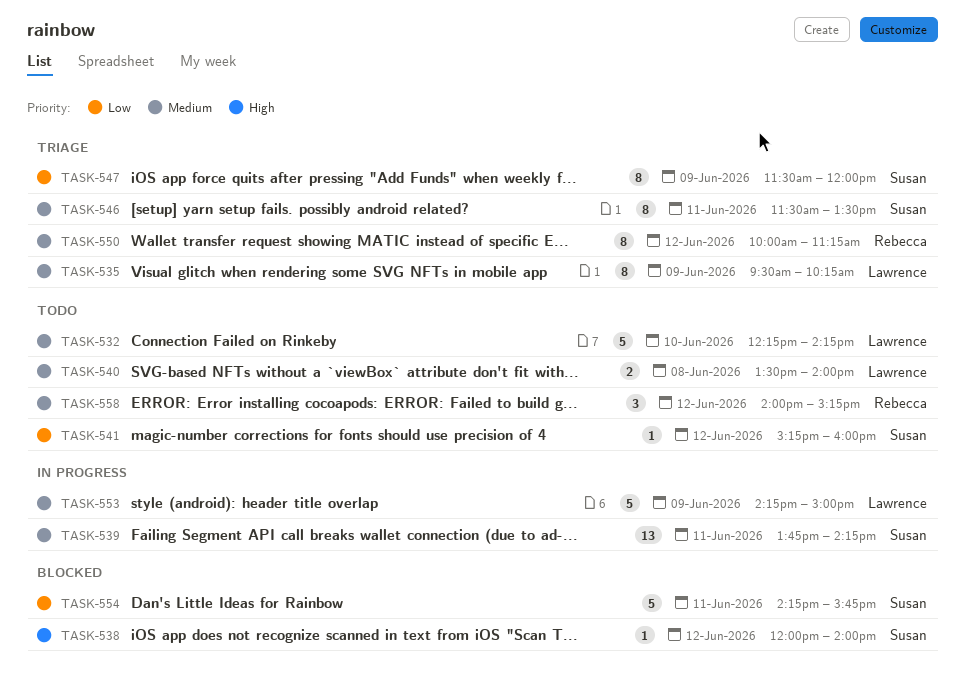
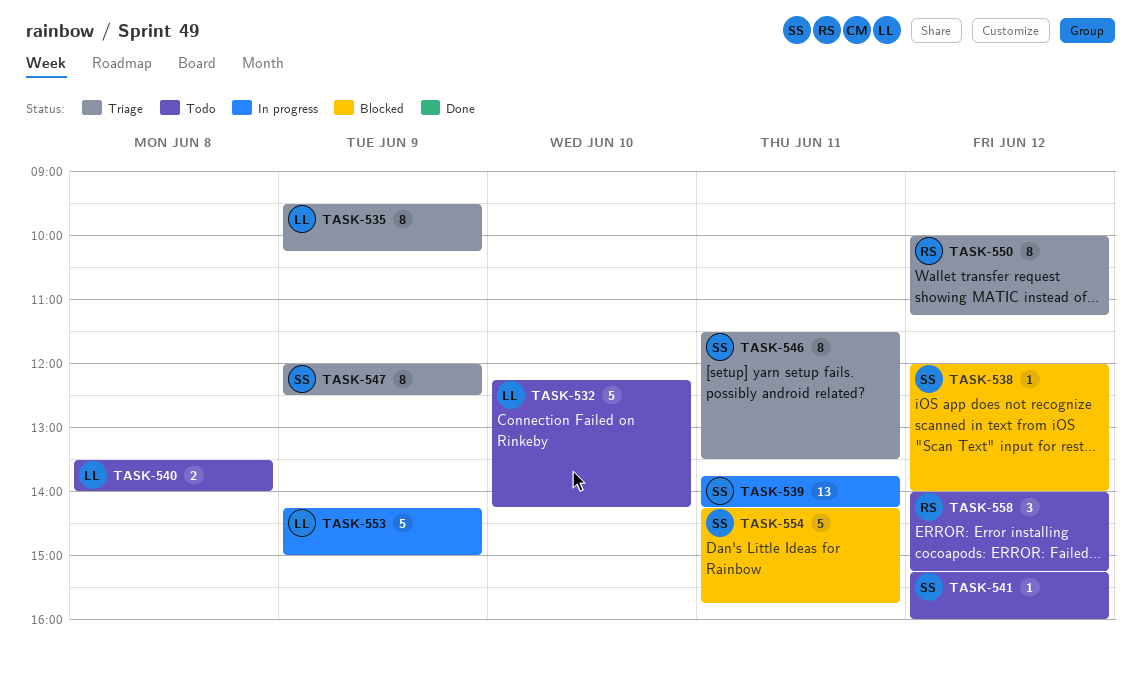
TASK-547, begins: 11:30 -> 12:00
TASK-547, ends: 12:00 -> 12:30

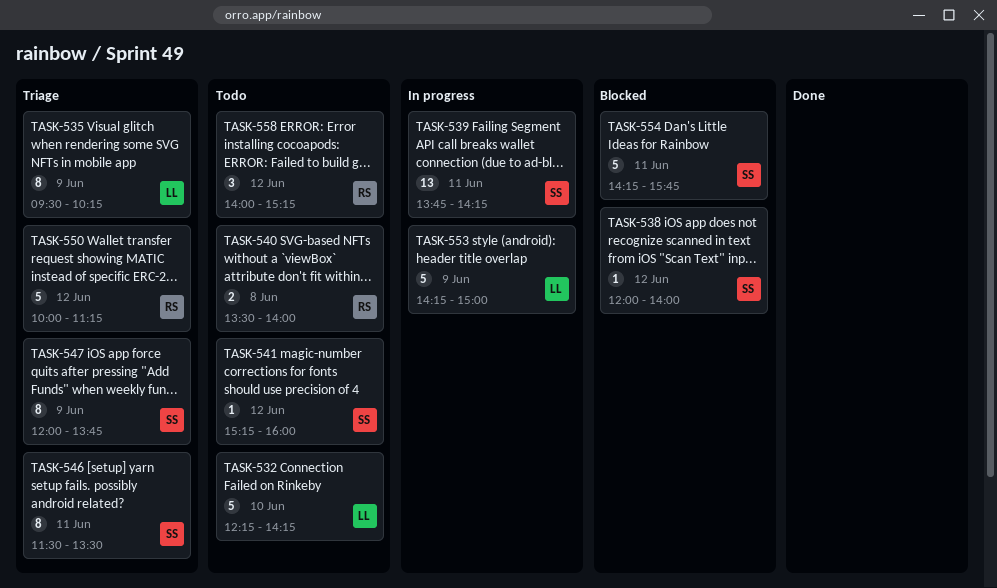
TASK-540, owner: LL -> RS
TASK-547, ends: 12:30 -> 13:45
TASK-550, estimate: 8 -> 5

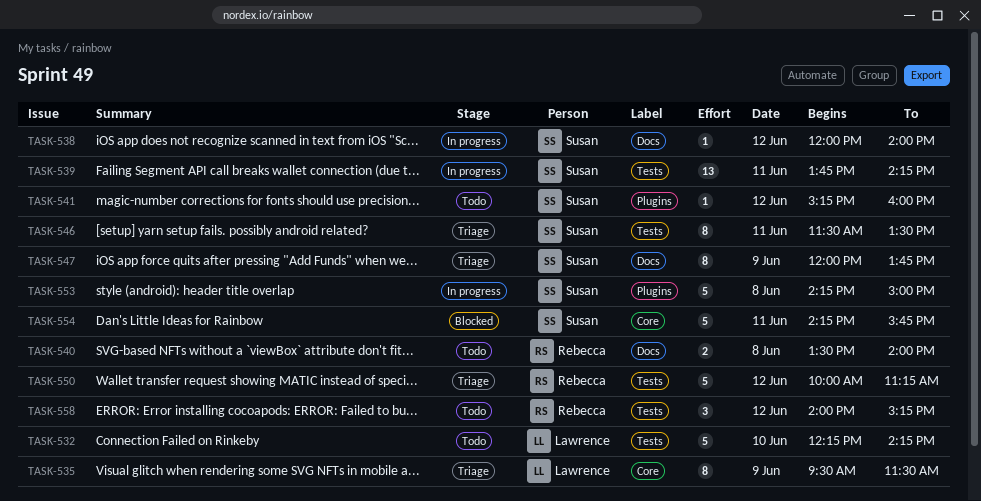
TASK-535, ends: 10:15 -> 11:30
TASK-538, status: Blocked -> In progress
TASK-553, owner: Lawrence -> Susan
TASK-553, day: Jun 9 -> Jun 8

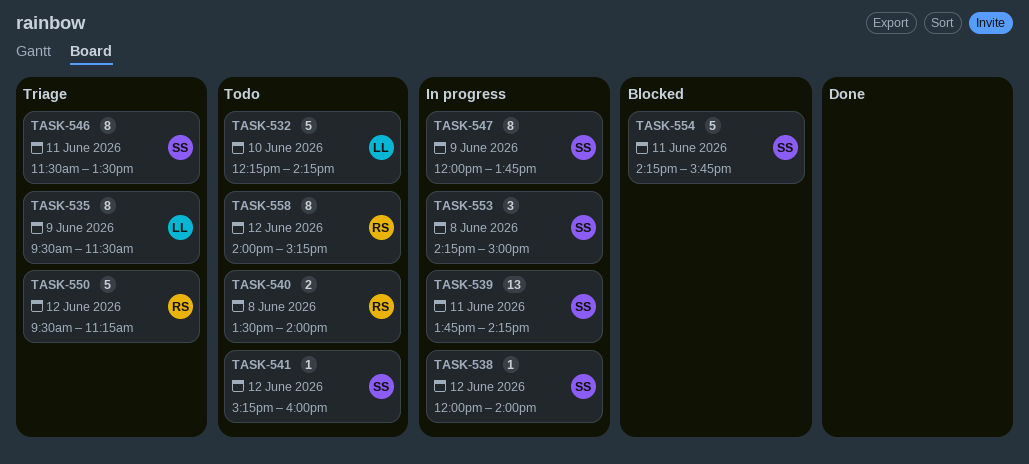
TASK-547, status: Triage -> In progress
TASK-550, begins: 10:00 -> 09:30
TASK-553, estimate: 5 -> 3
TASK-558, estimate: 3 -> 8

